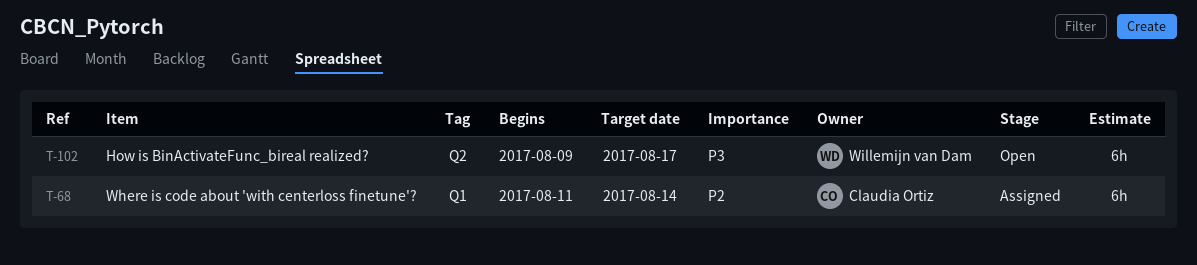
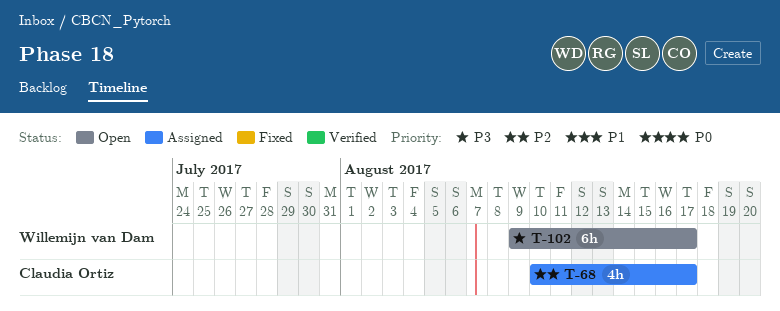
T-68, estimate: 6h -> 4h
T-68, start: Aug 11 -> Aug 10
T-68, due: Aug 14 -> Aug 17

